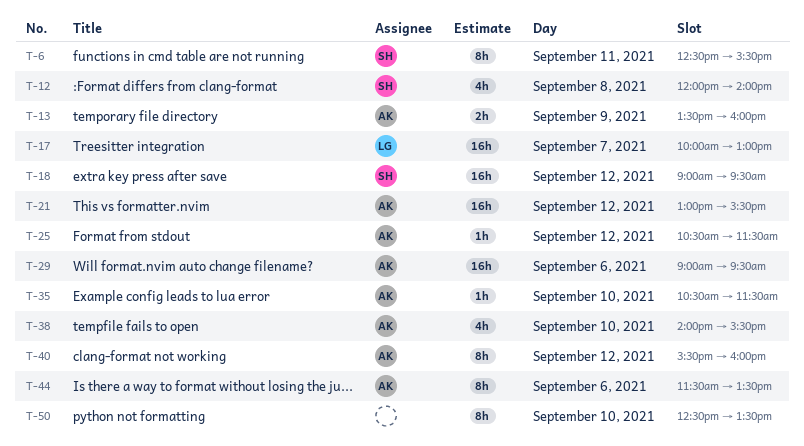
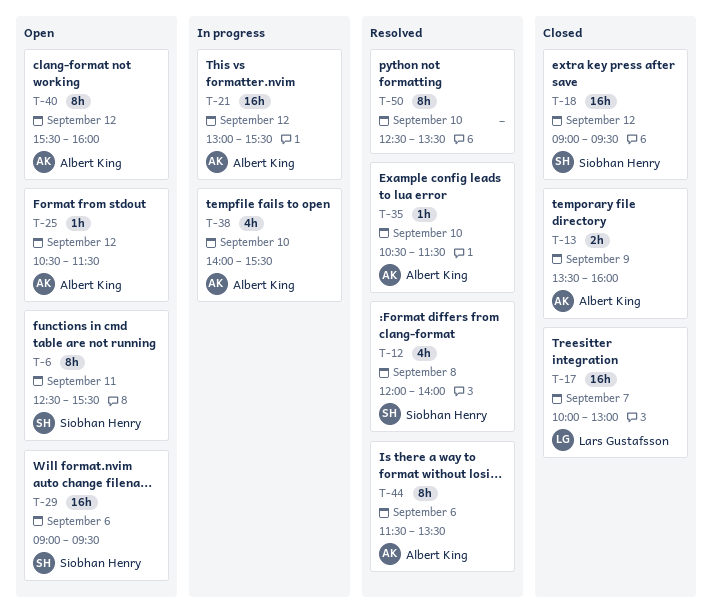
T-29, owner: Albert King -> Siobhan Henry

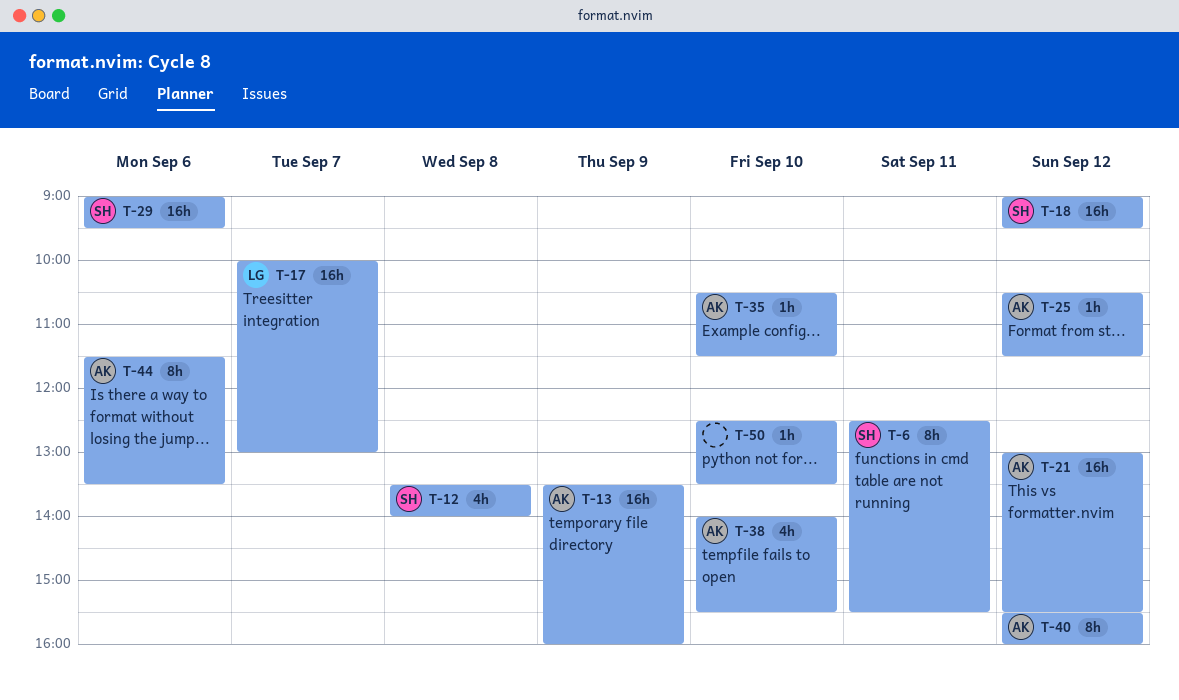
T-12, begins: 12:00 -> 13:30
T-13, estimate: 2h -> 16h
T-50, estimate: 8h -> 1h

